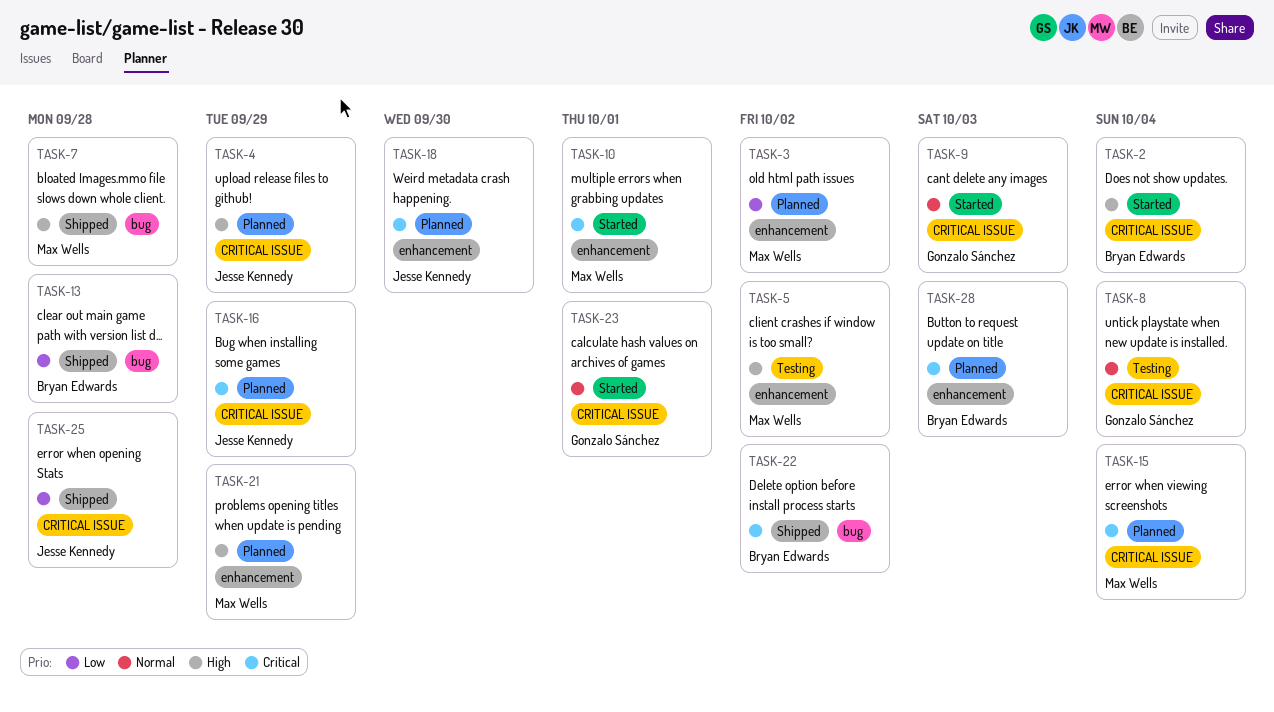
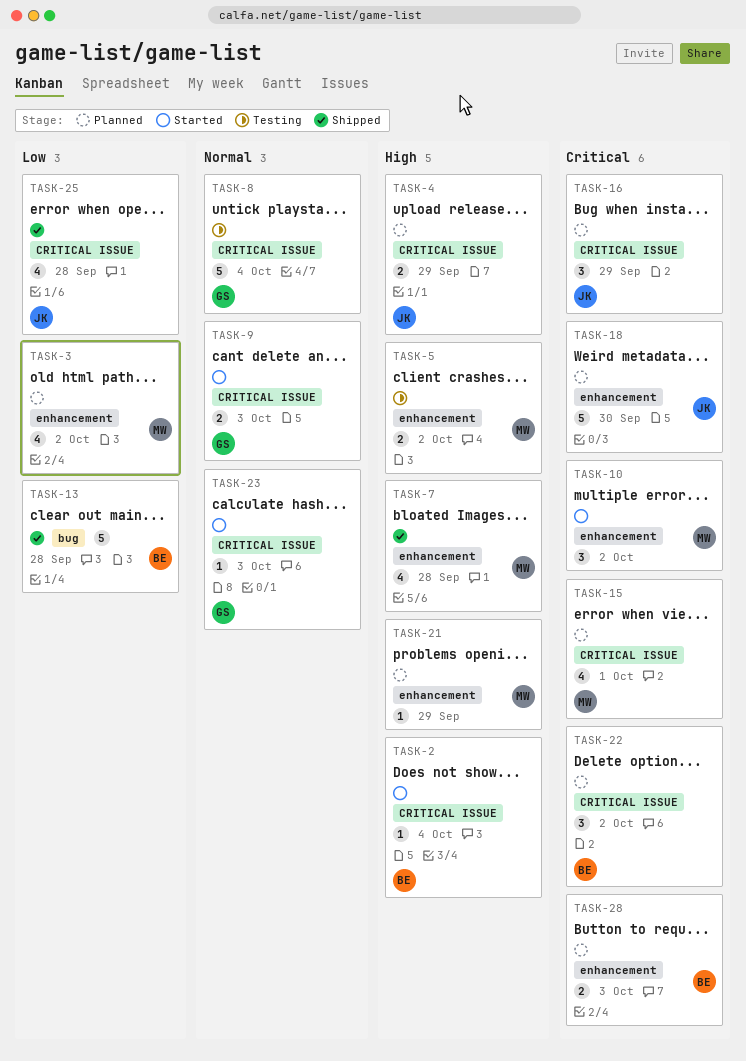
TASK-7, label: bug -> enhancement
TASK-10, due: Oct 1 -> Oct 2
TASK-15, due: Oct 4 -> Oct 1
TASK-22, status: Shipped -> Planned
TASK-22, label: bug -> CRITICAL ISSUE
TASK-23, due: Oct 1 -> Oct 3

